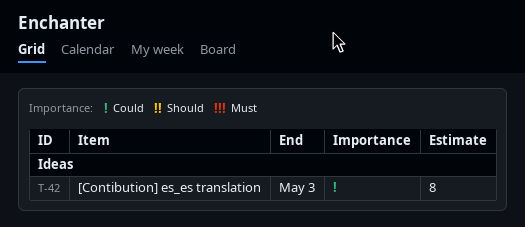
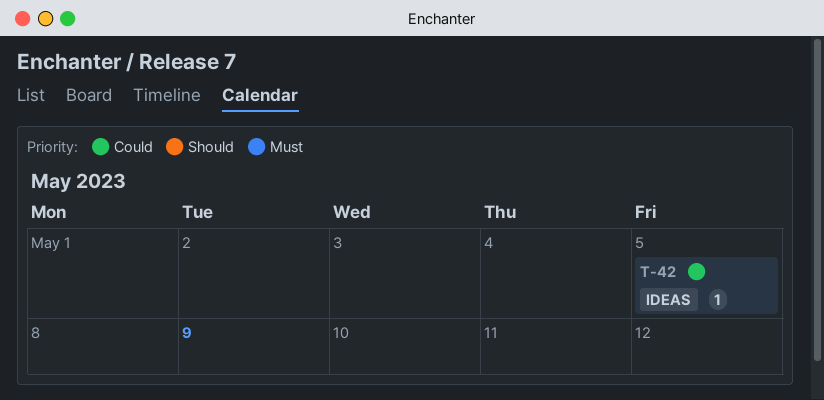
T-42, estimate: 8 -> 1
T-42, due: May 3 -> May 5

